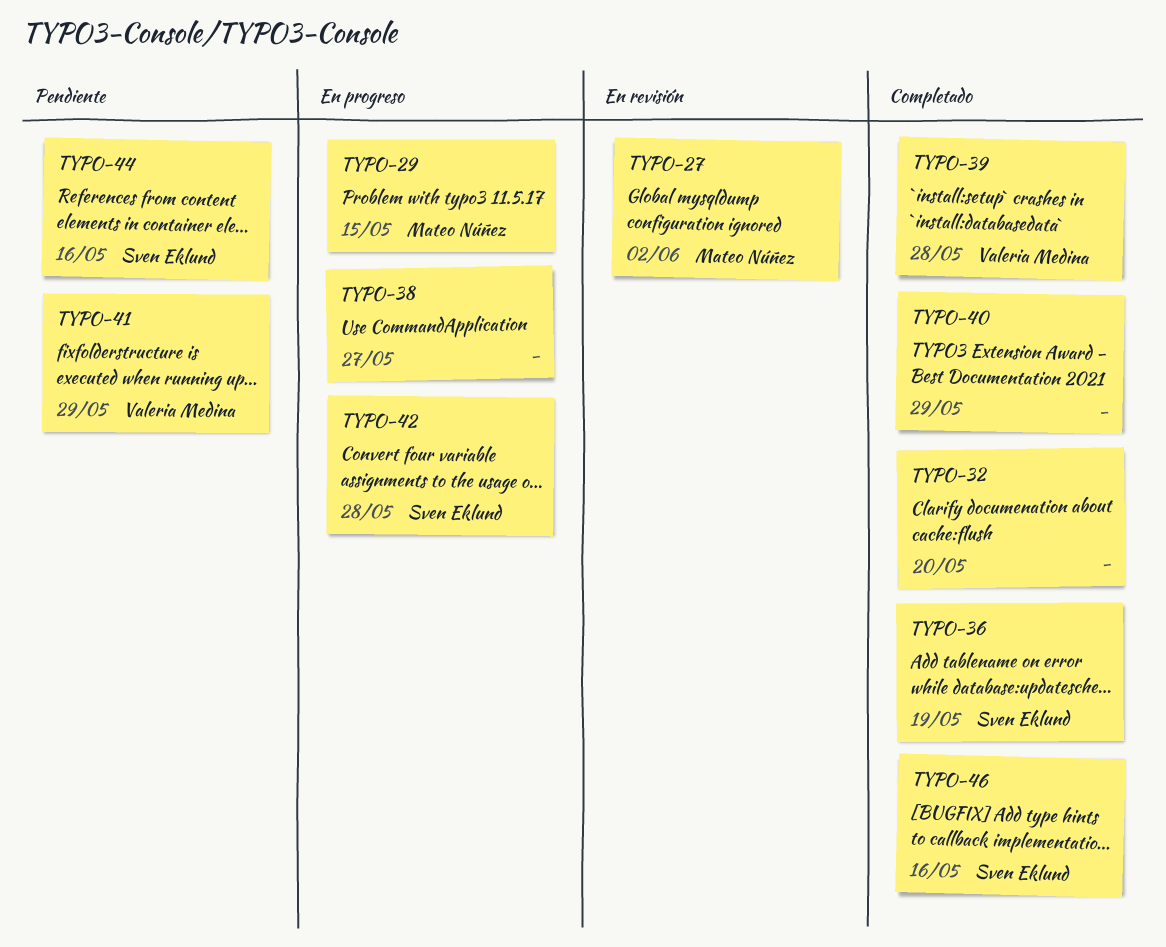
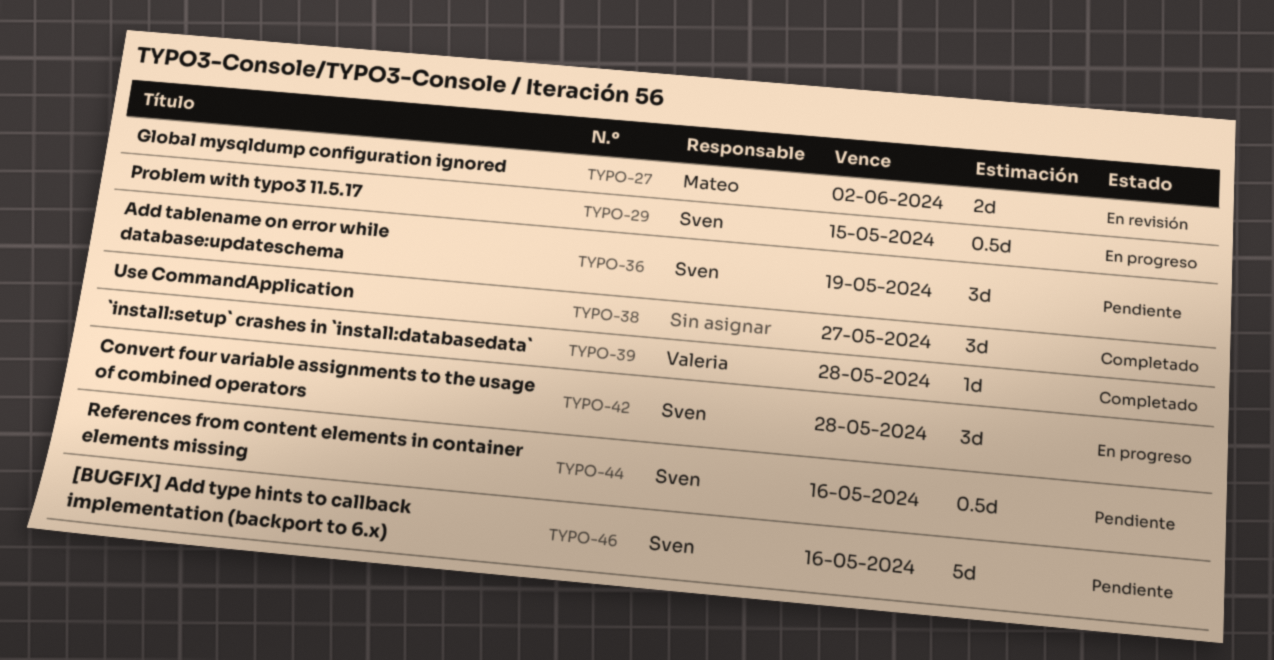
TYPO-29, owner: Mateo Núñez -> Sven Eklund
TYPO-32: present -> none
TYPO-36, status: Completado -> Pendiente
TYPO-38, status: En progreso -> Completado
TYPO-40: present -> none
TYPO-41: present -> none
TYPO-46, status: Completado -> Pendiente

